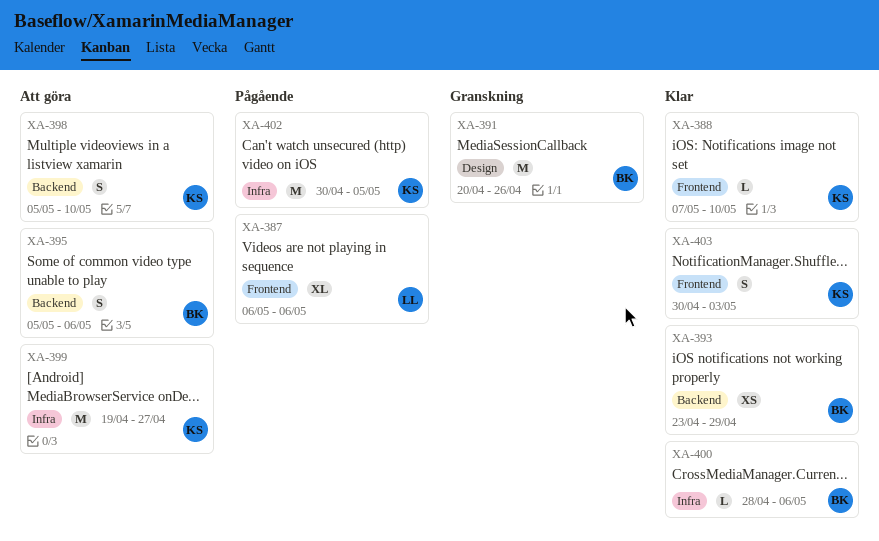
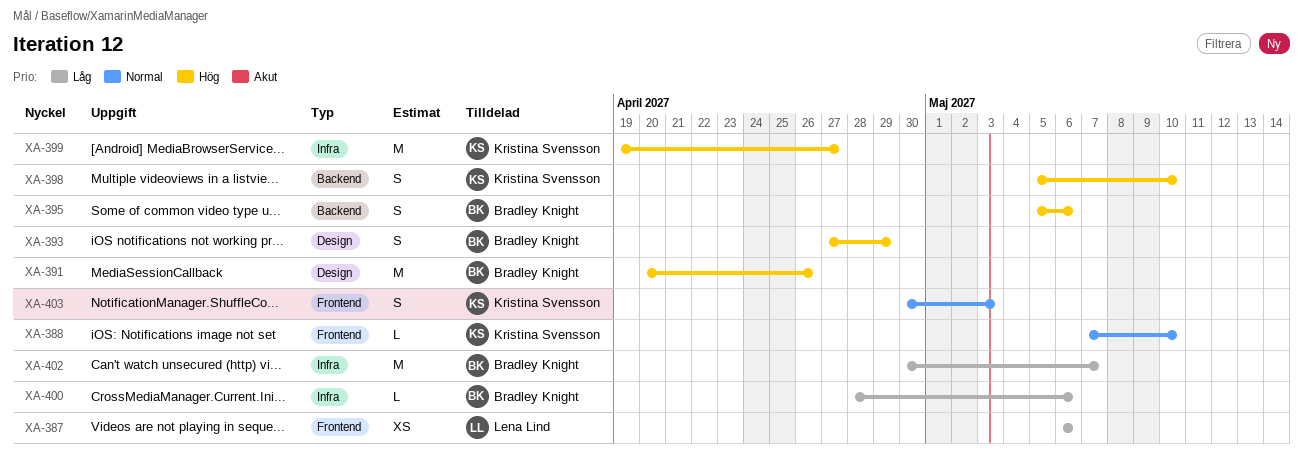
XA-387, estimate: XL -> XS
XA-393, label: Backend -> Design
XA-393, estimate: XS -> S
XA-393, start: Apr 23 -> Apr 27
XA-402, owner: Kristina Svensson -> Bradley Knight
XA-402, due: May 5 -> May 7

